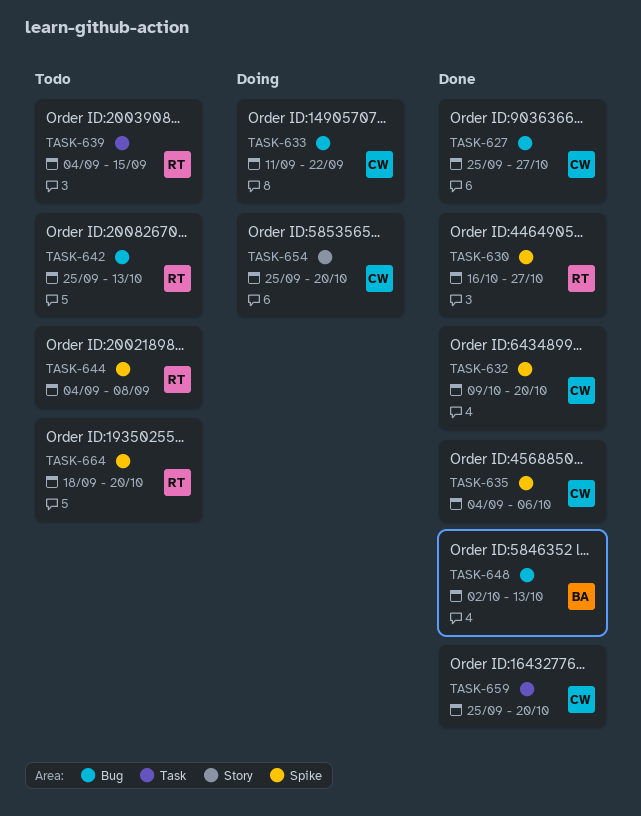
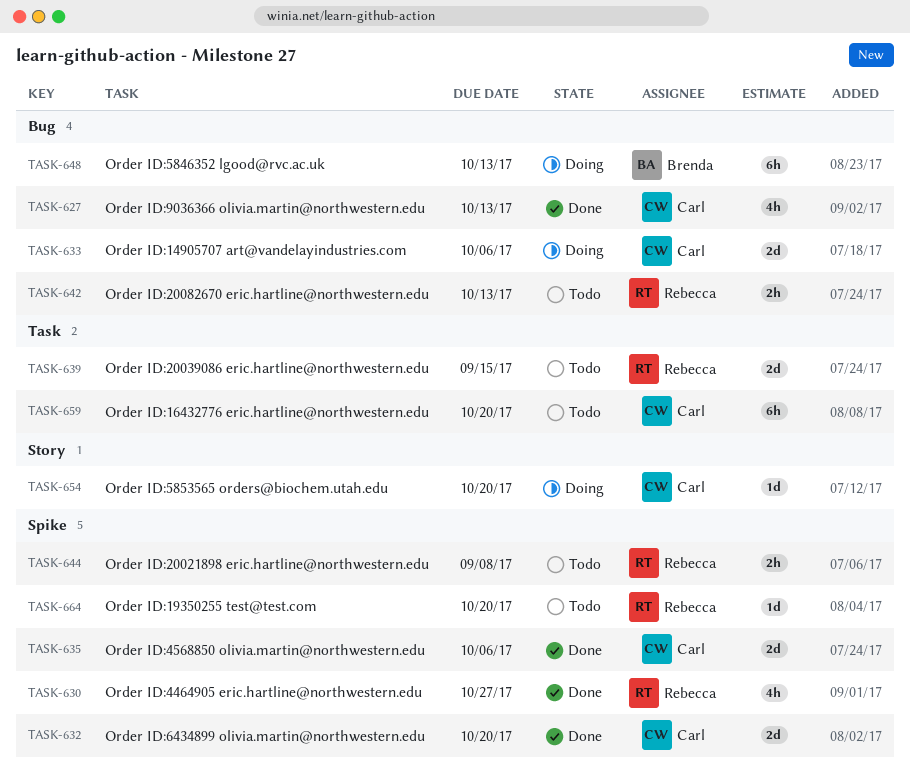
TASK-627, due: Oct 27 -> Oct 13
TASK-633, due: Sep 22 -> Oct 6
TASK-648, status: Done -> Doing
TASK-659, status: Done -> Todo

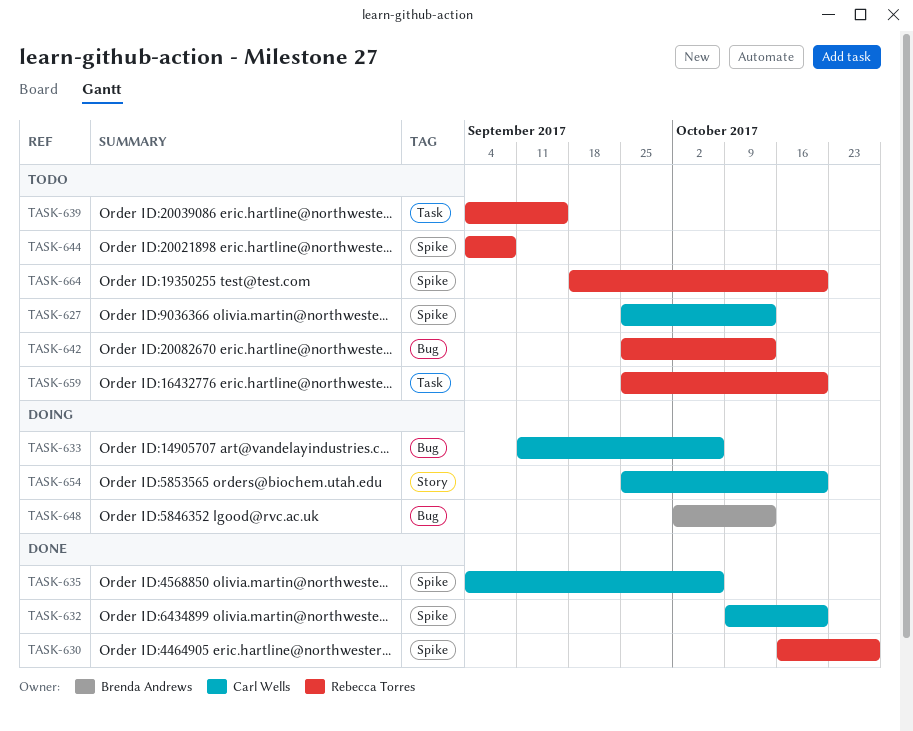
TASK-627, status: Done -> Todo
TASK-627, label: Bug -> Spike
TASK-659, owner: Carl Wells -> Rebecca Torres

